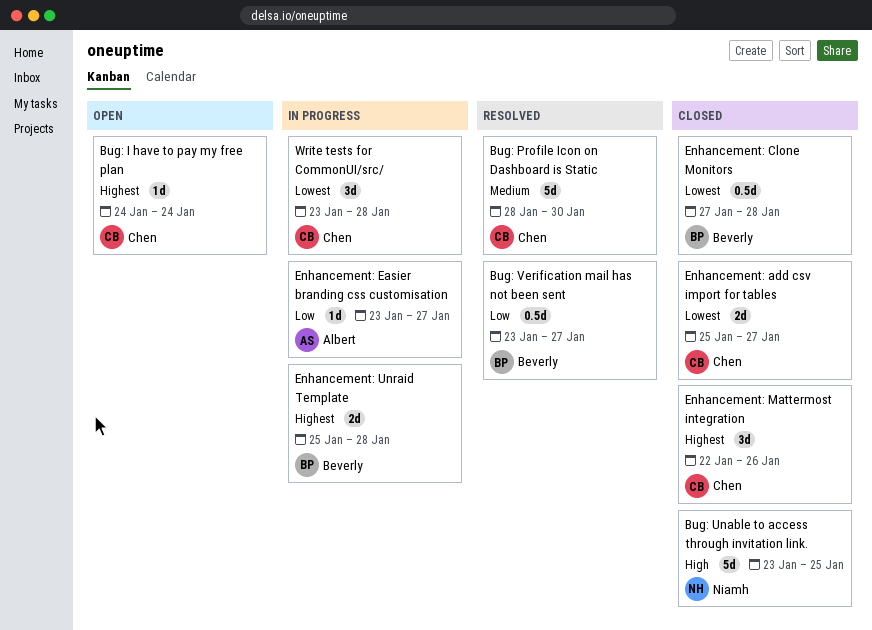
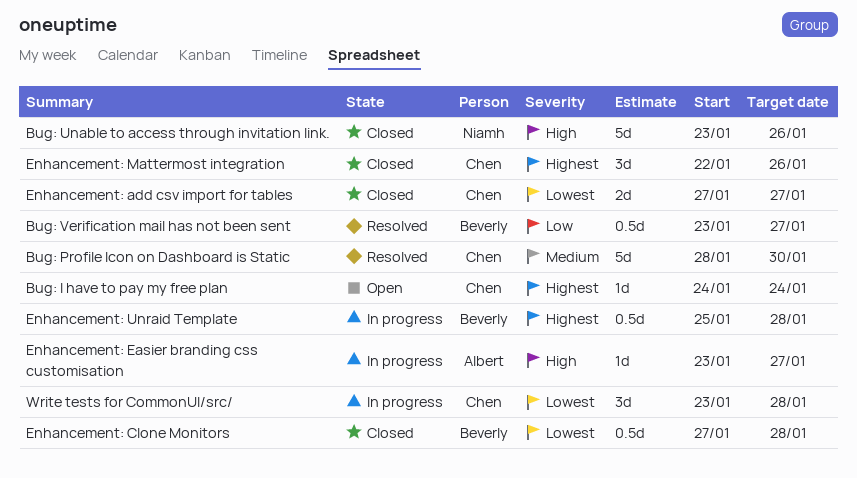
Bug: Unable to access through invitation link., due: Jan 25 -> Jan 26
Enhancement: add csv import for tables, start: Jan 25 -> Jan 27
Enhancement: Easier branding css customisation, priority: Low -> High
Enhancement: Unraid Template, estimate: 2d -> 0.5d

